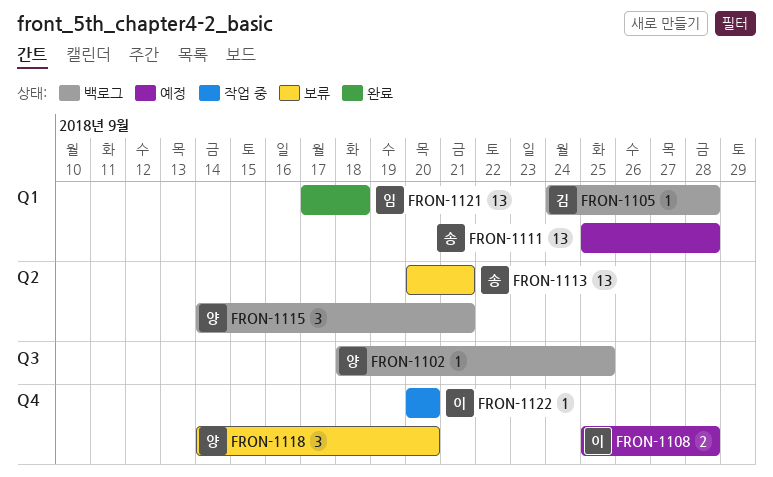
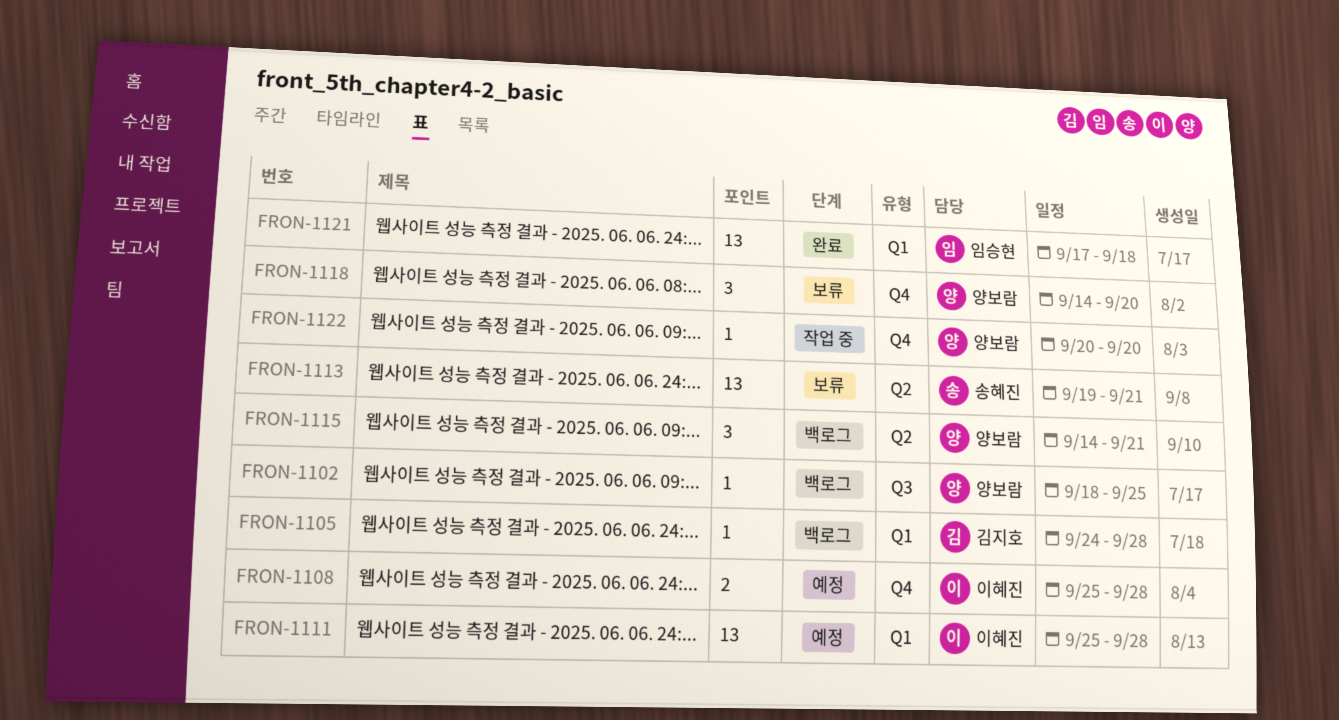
FRON-1111, owner: 송혜진 -> 이혜진
FRON-1113, start: Sep 20 -> Sep 19
FRON-1122, owner: 이혜진 -> 양보람

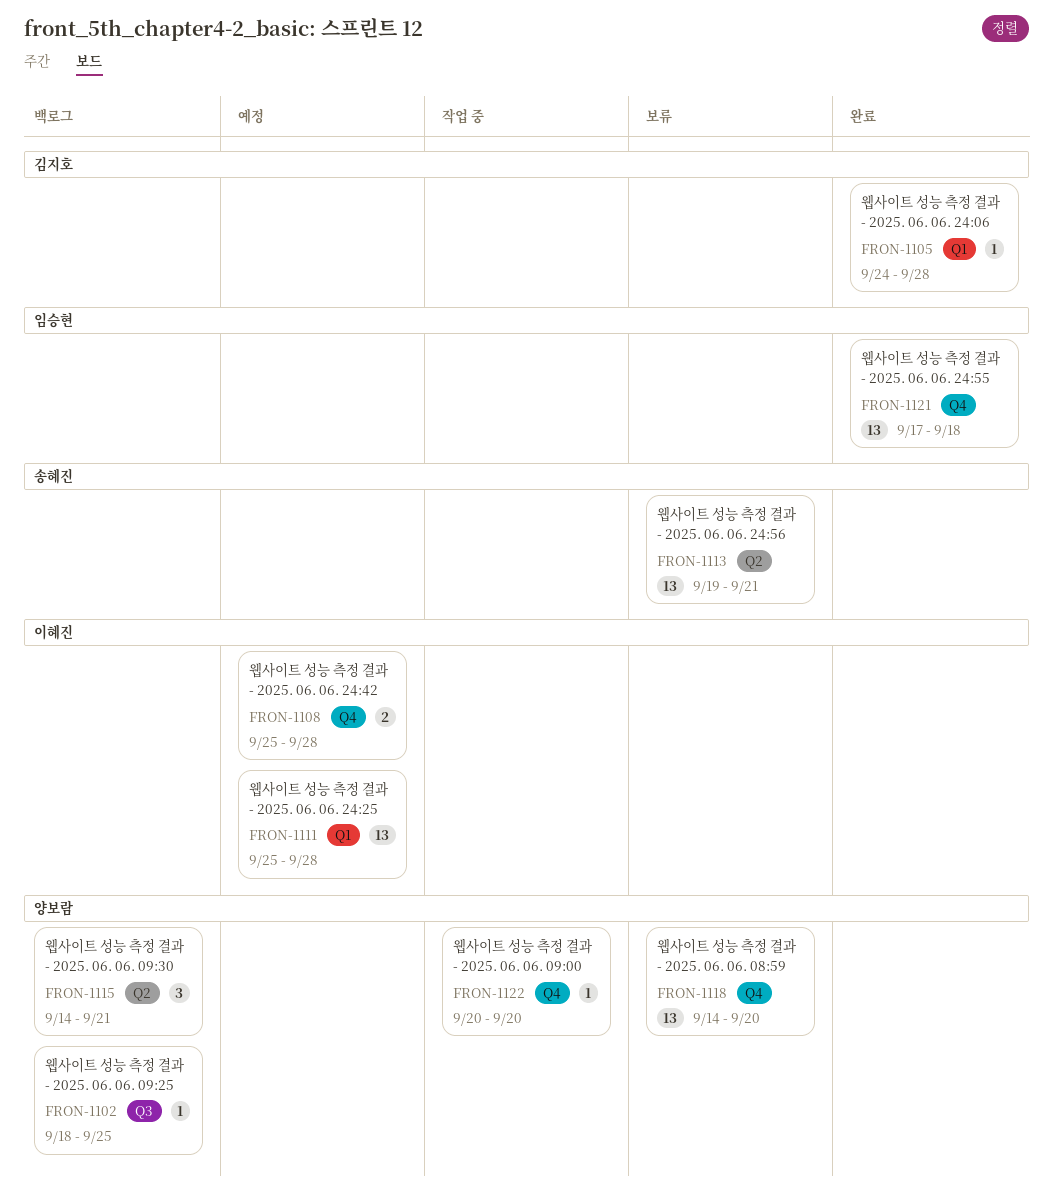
FRON-1105, status: 백로그 -> 완료
FRON-1118, estimate: 3 -> 13
FRON-1121, label: Q1 -> Q4

